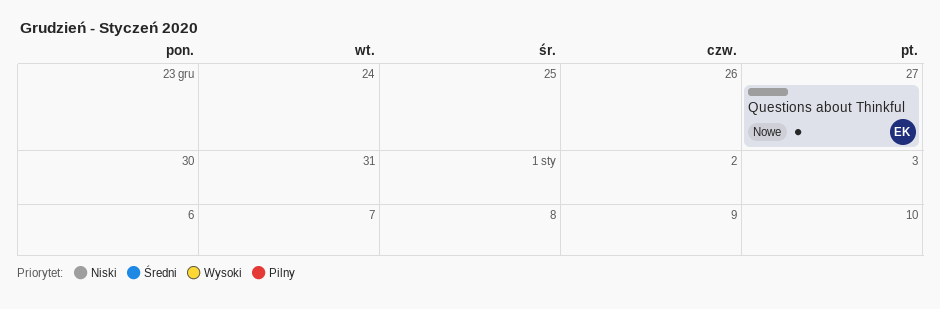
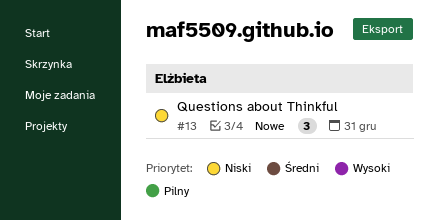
Questions about Thinkful, estimate: 1 -> 3
Questions about Thinkful, due: Dec 27 -> Dec 31

